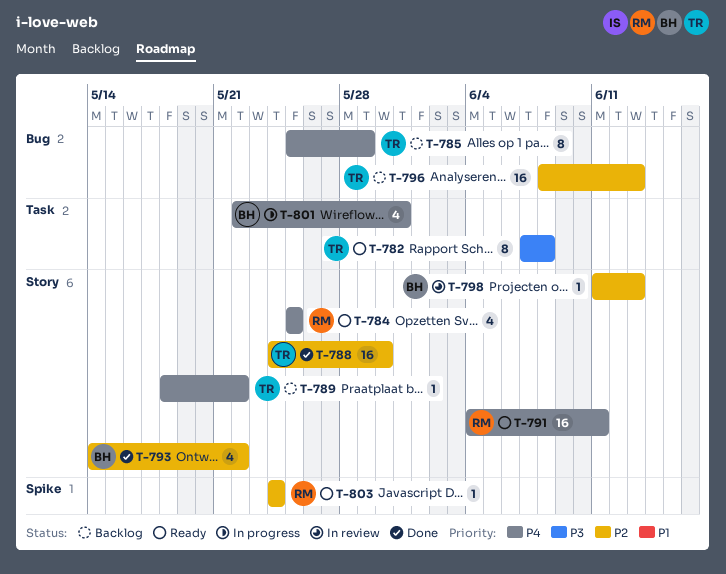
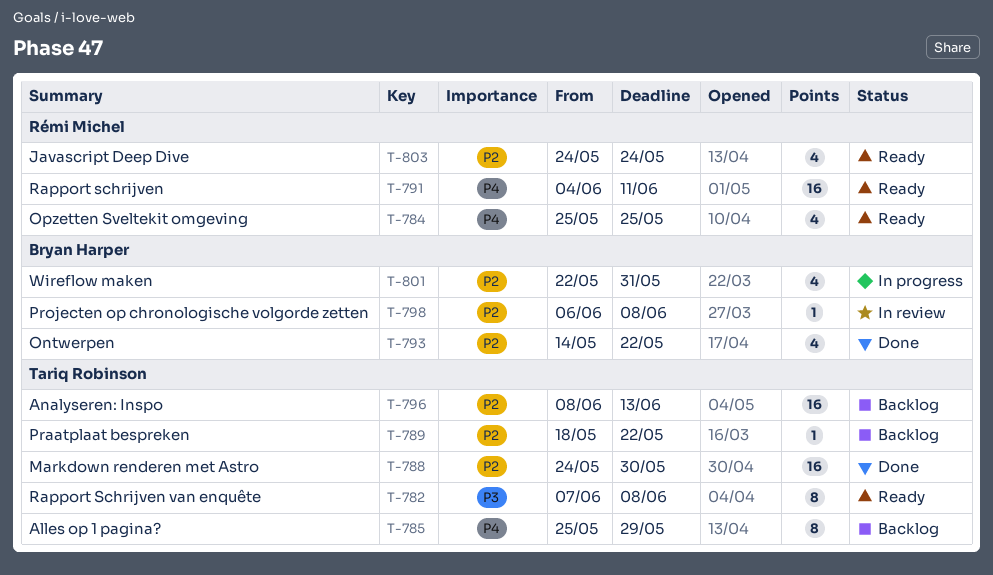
T-789, priority: P4 -> P2
T-798, start: Jun 11 -> Jun 6
T-798, due: Jun 13 -> Jun 8
T-801, priority: P4 -> P2
T-803, estimate: 1 -> 4

